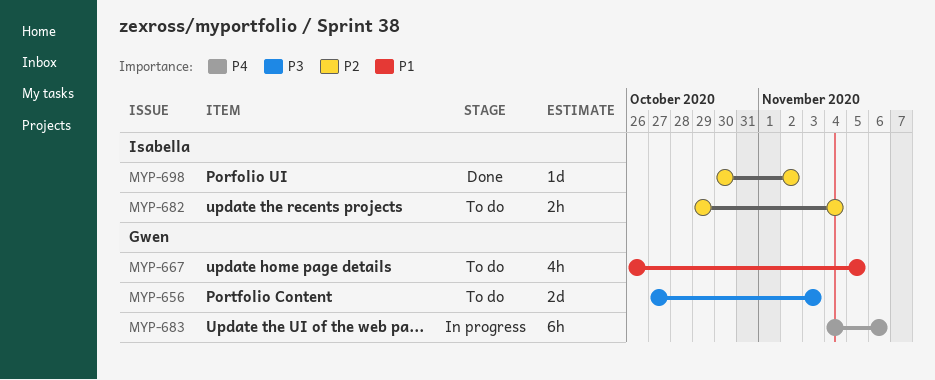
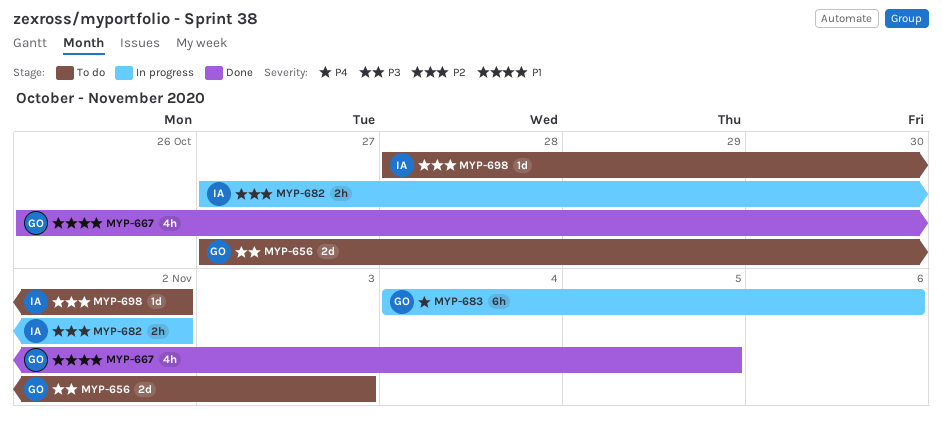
MYP-667, status: To do -> Done
MYP-682, status: To do -> In progress
MYP-682, start: Oct 29 -> Oct 27
MYP-682, due: Nov 4 -> Nov 2
MYP-698, status: Done -> To do
MYP-698, start: Oct 30 -> Oct 28

